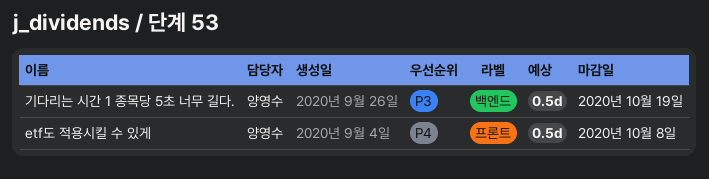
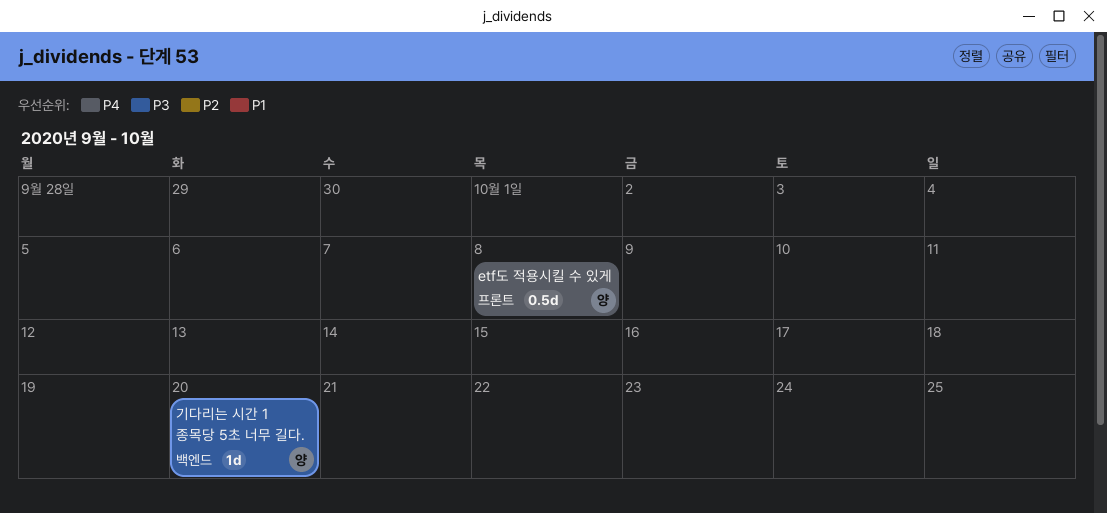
기다리는 시간 1 종목당 5초 너무 길다., estimate: 0.5d -> 1d
기다리는 시간 1 종목당 5초 너무 길다., due: Oct 19 -> Oct 20

